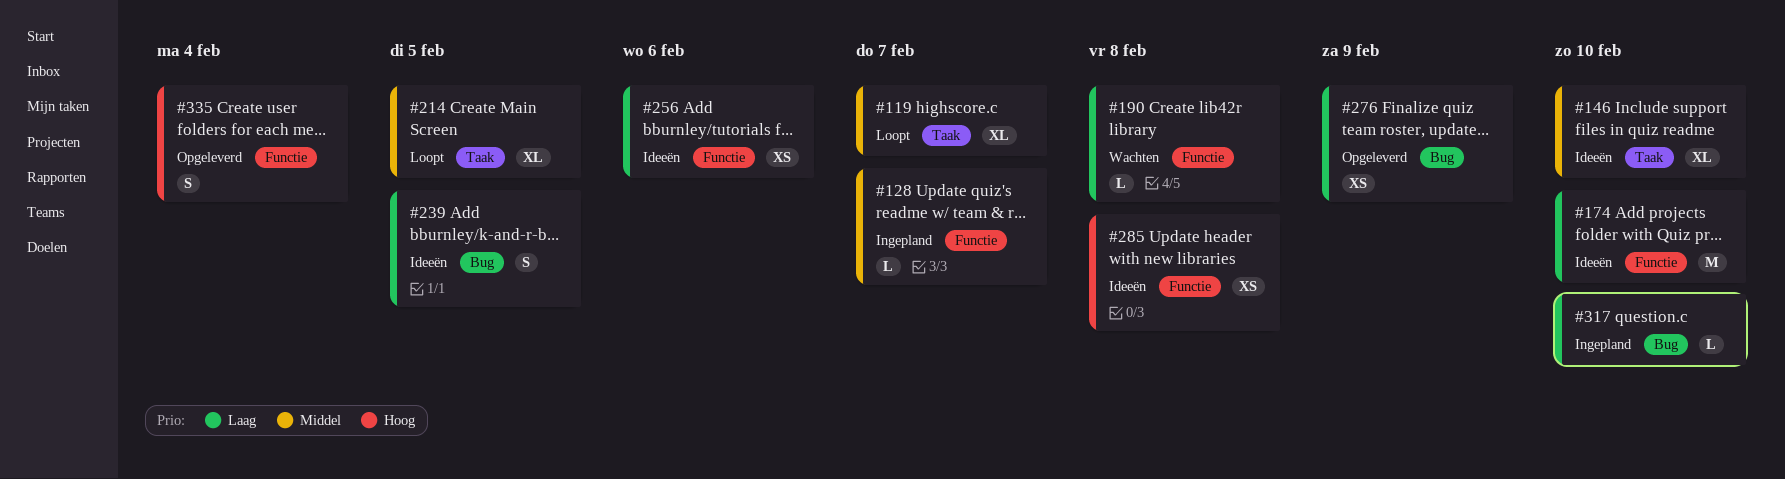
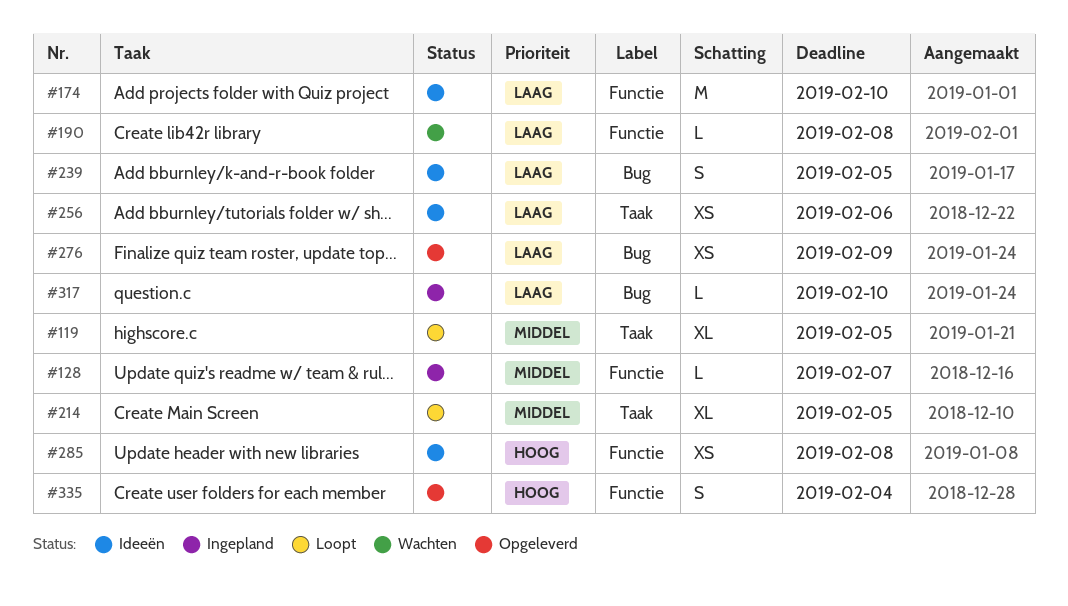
#119, due: Feb 7 -> Feb 5
#146: present -> none
#256, label: Functie -> Taak

